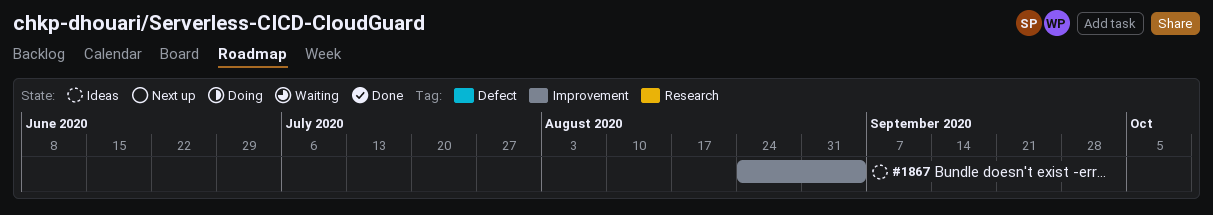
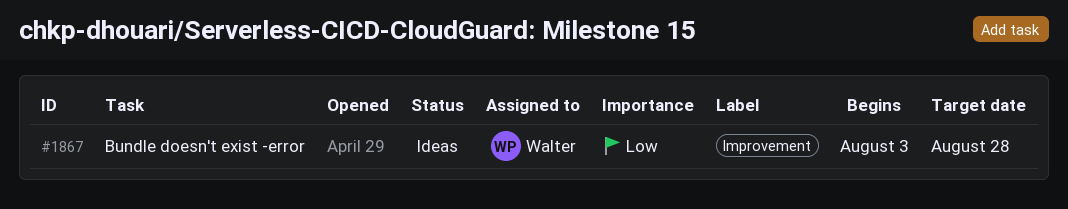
#1867, start: Aug 24 -> Aug 3
#1867, due: Sep 4 -> Aug 28

